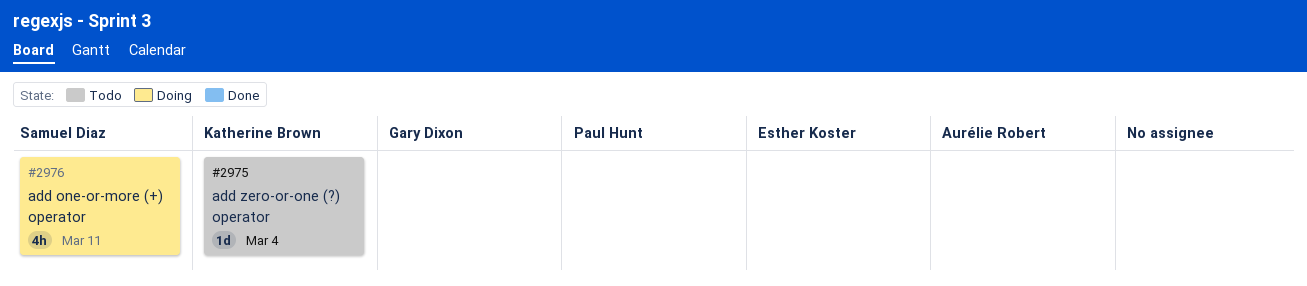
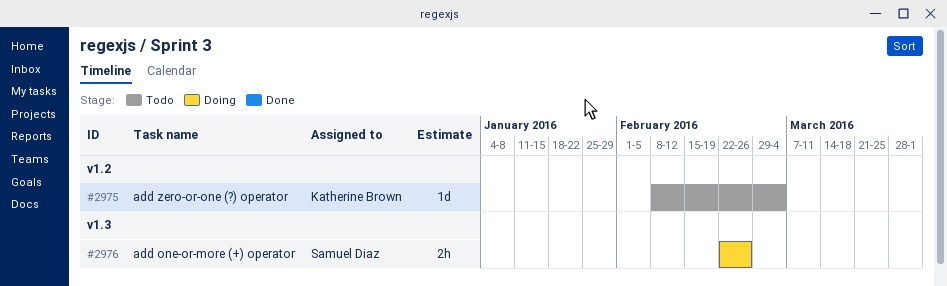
#2976, estimate: 4h -> 2h
#2976, due: Mar 11 -> Feb 26

